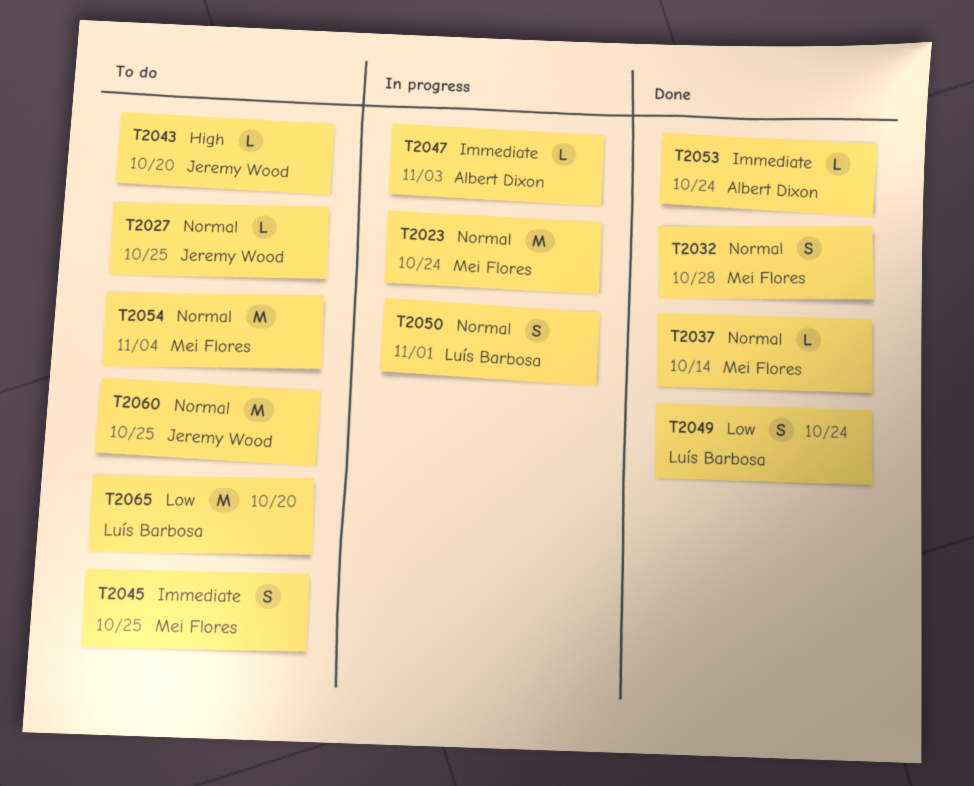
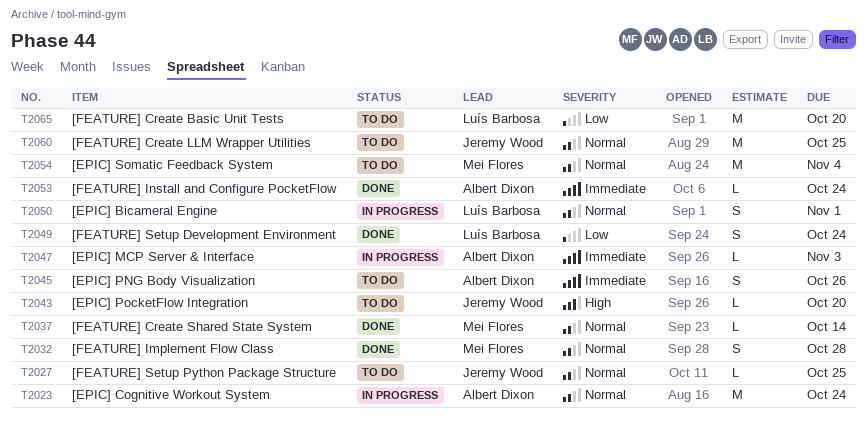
T2023, owner: Mei Flores -> Albert Dixon
T2045, owner: Mei Flores -> Albert Dixon
T2045, due: Oct 25 -> Oct 26

